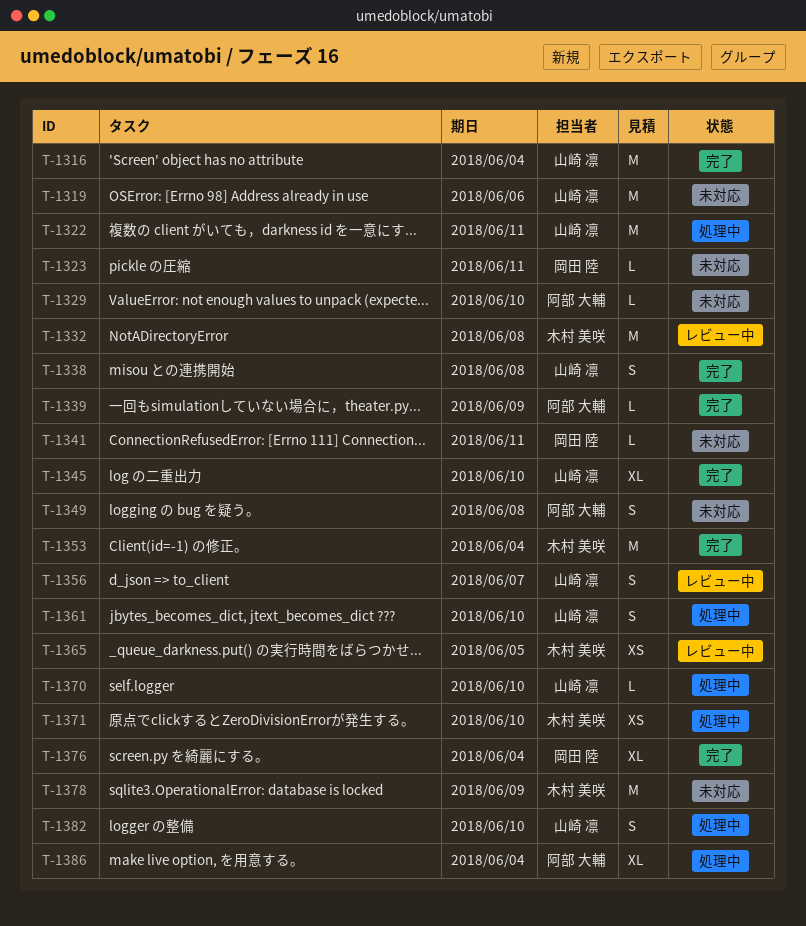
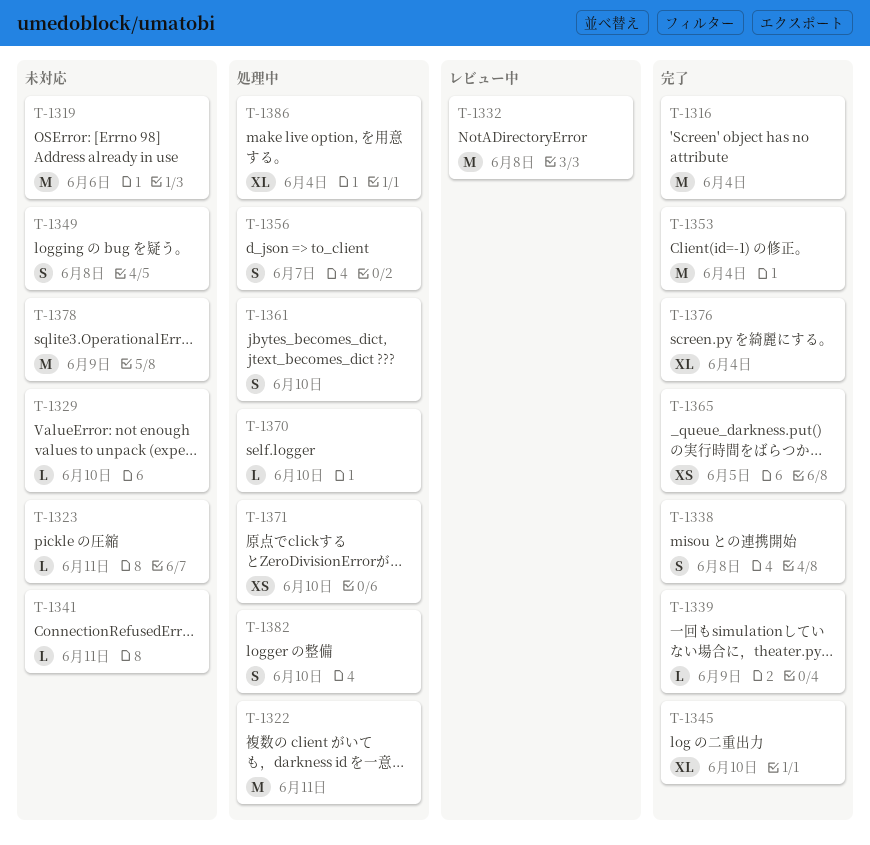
T-1356, status: レビュー中 -> 処理中
T-1365, status: レビュー中 -> 完了

